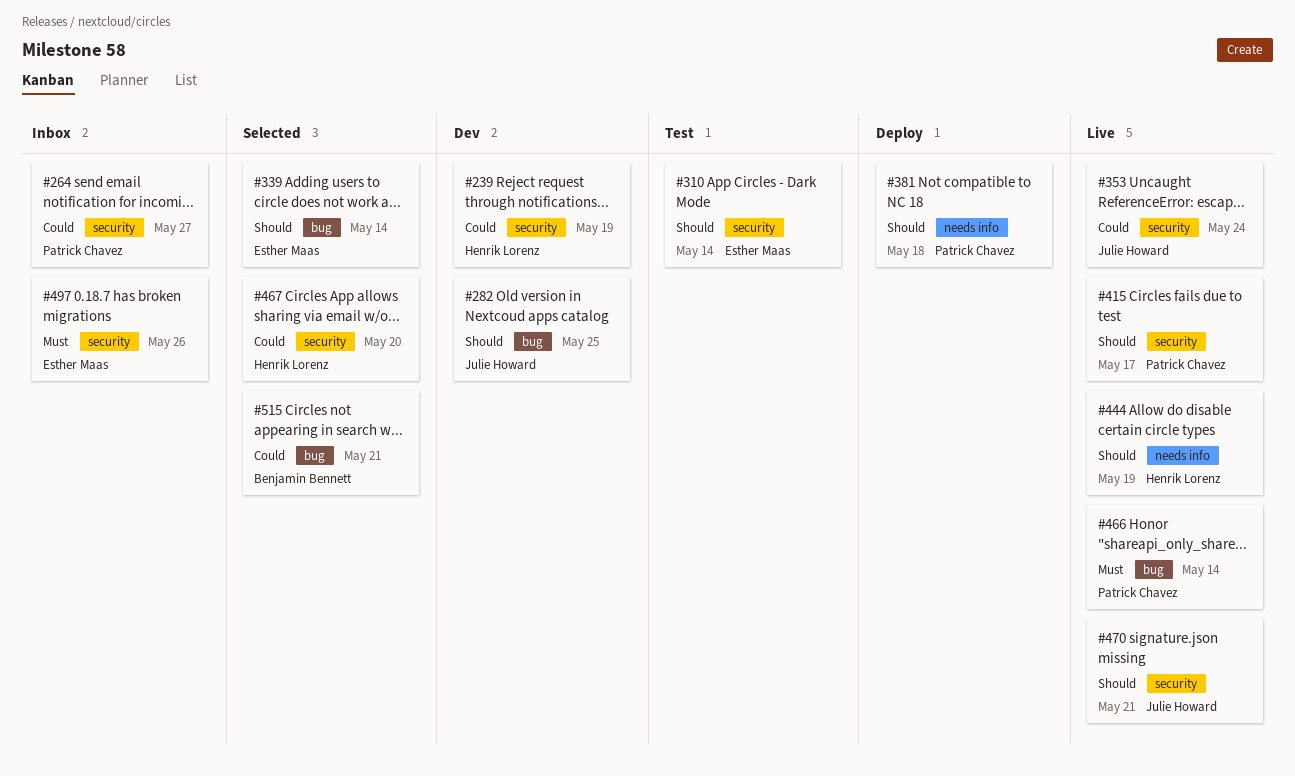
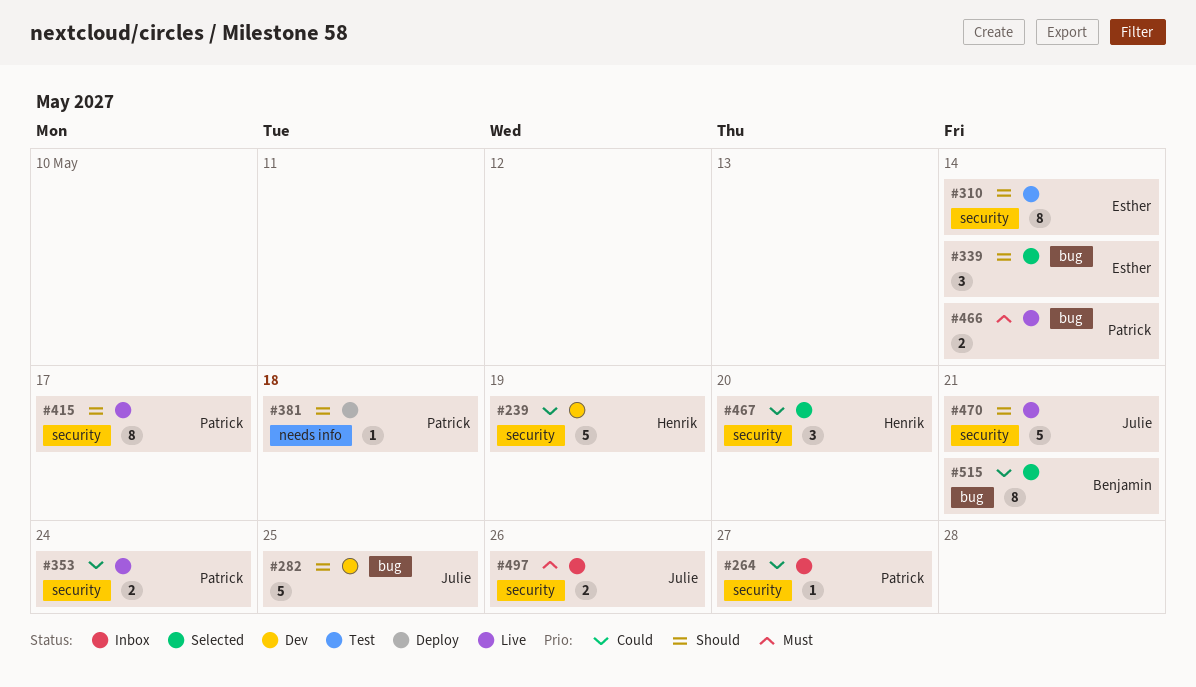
#353, owner: Julie Howard -> Patrick Chavez
#444: present -> none
#497, owner: Esther Maas -> Julie Howard

